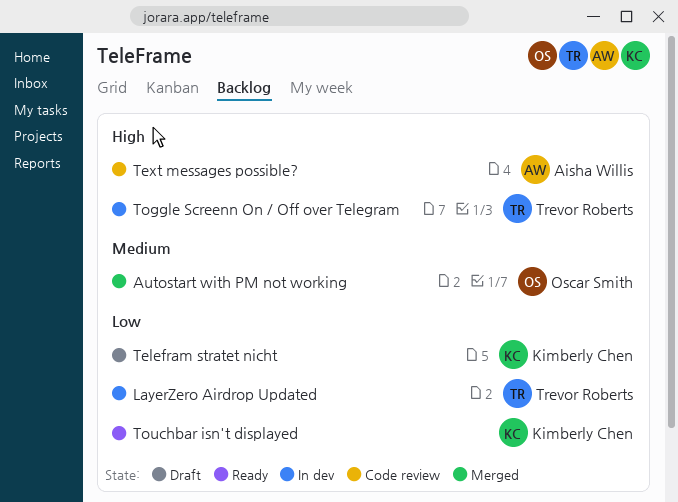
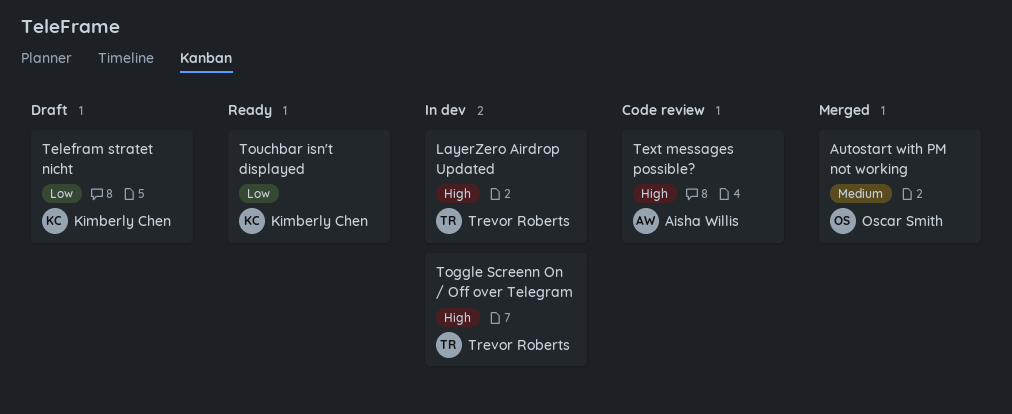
LayerZero Airdrop Updated, priority: Low -> High

